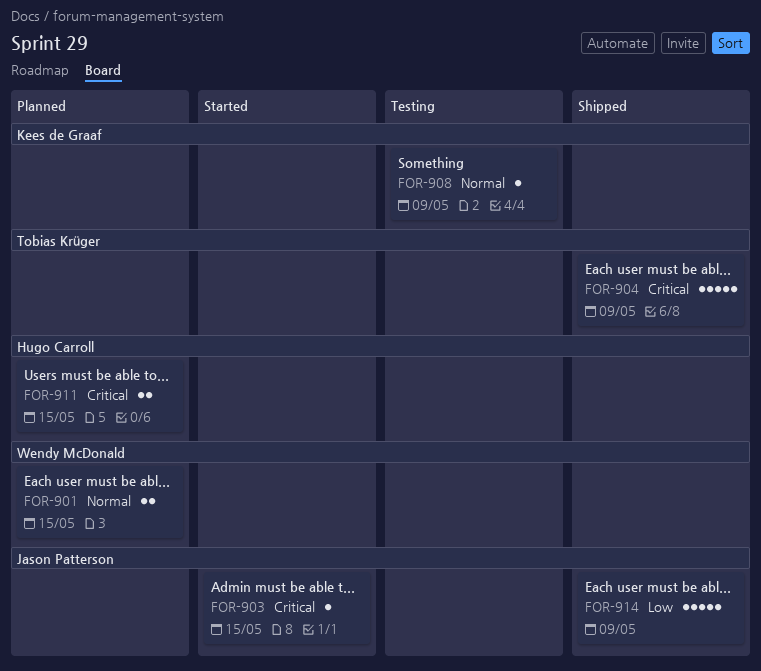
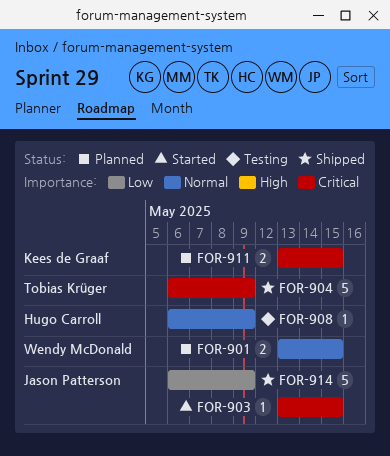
FOR-908, owner: Kees de Graaf -> Hugo Carroll
FOR-911, owner: Hugo Carroll -> Kees de Graaf

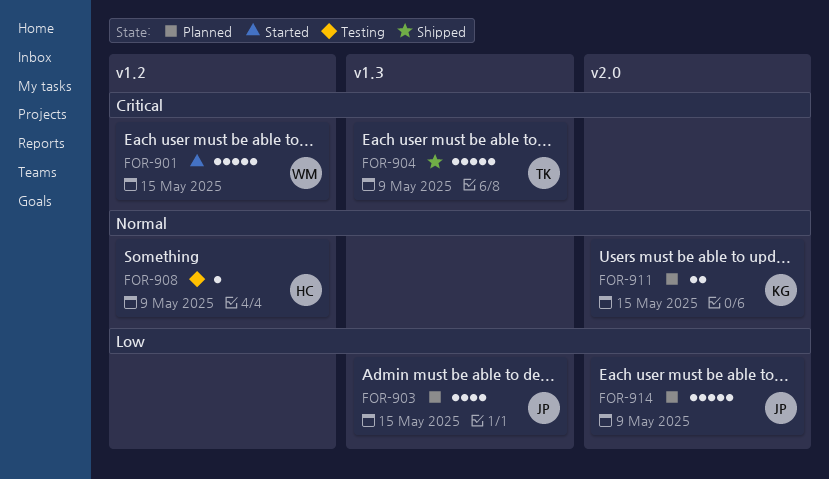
FOR-901, status: Planned -> Started
FOR-901, priority: Normal -> Critical
FOR-901, estimate: 2 -> 5
FOR-903, status: Started -> Planned
FOR-903, priority: Critical -> Low
FOR-903, estimate: 1 -> 4
FOR-911, priority: Critical -> Normal
FOR-914, status: Shipped -> Planned

